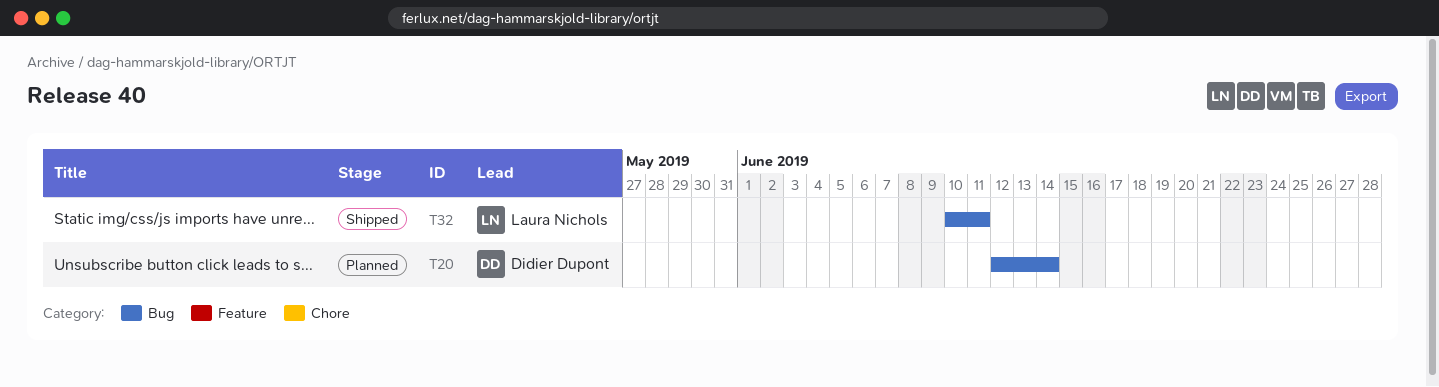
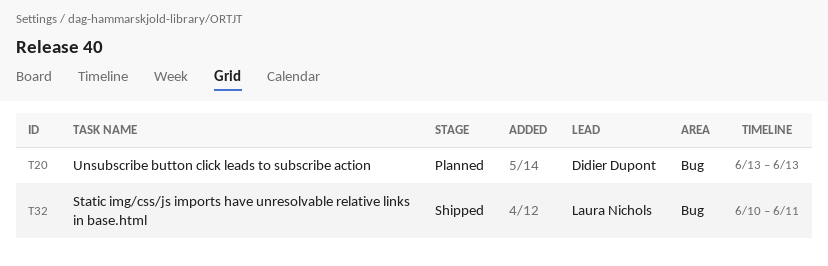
T20, start: Jun 12 -> Jun 13
T20, due: Jun 14 -> Jun 13

